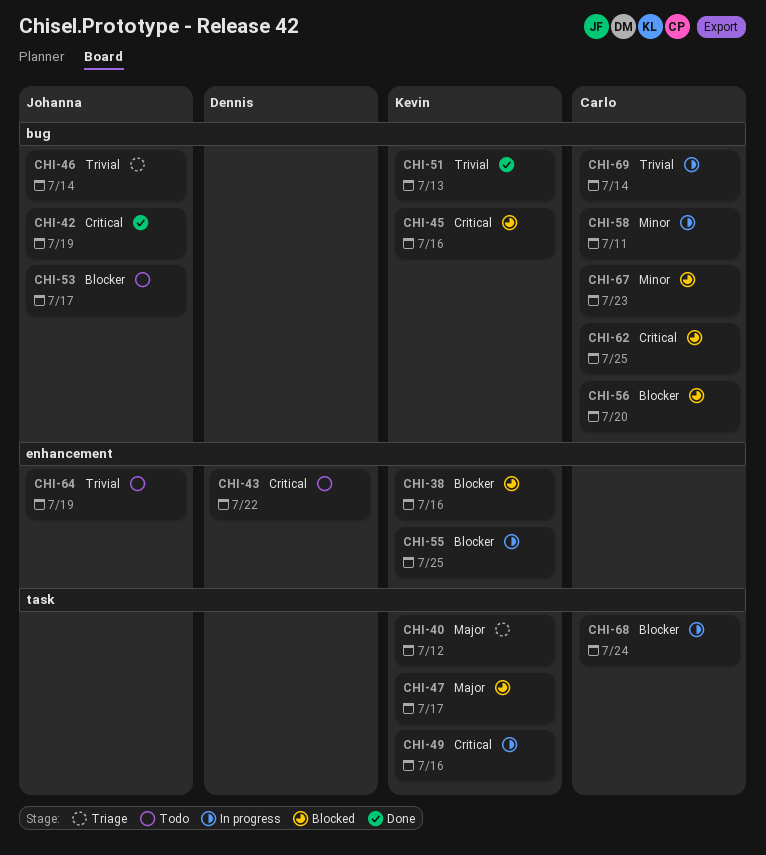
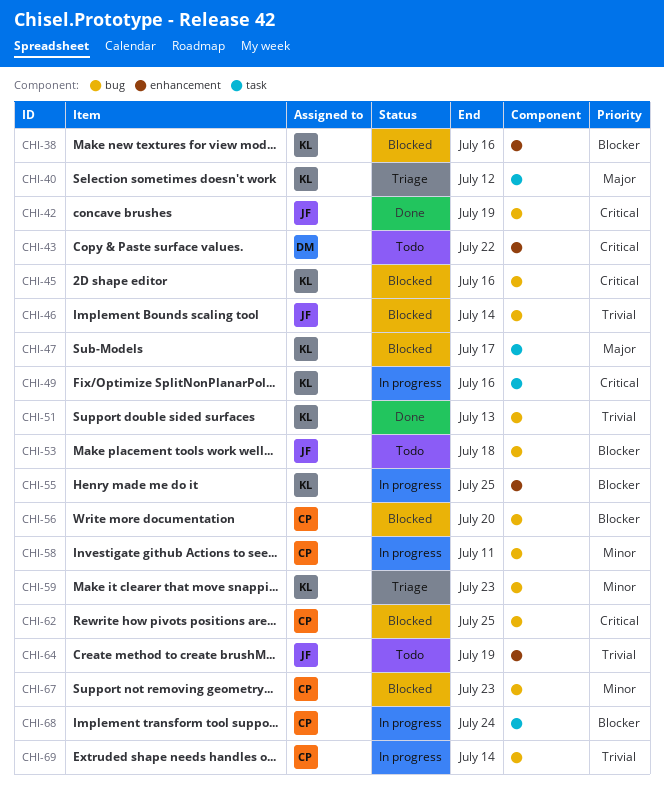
CHI-46, status: Triage -> Blocked
CHI-53, due: Jul 17 -> Jul 18
CHI-59: none -> present

